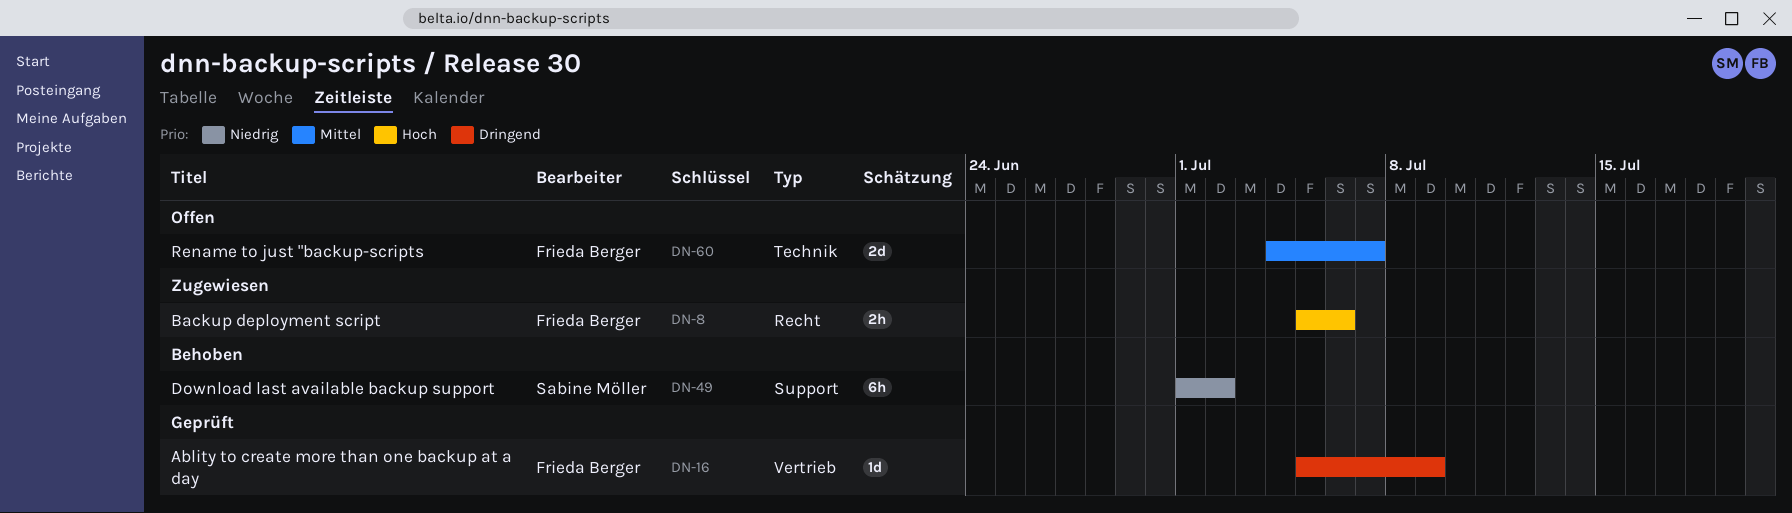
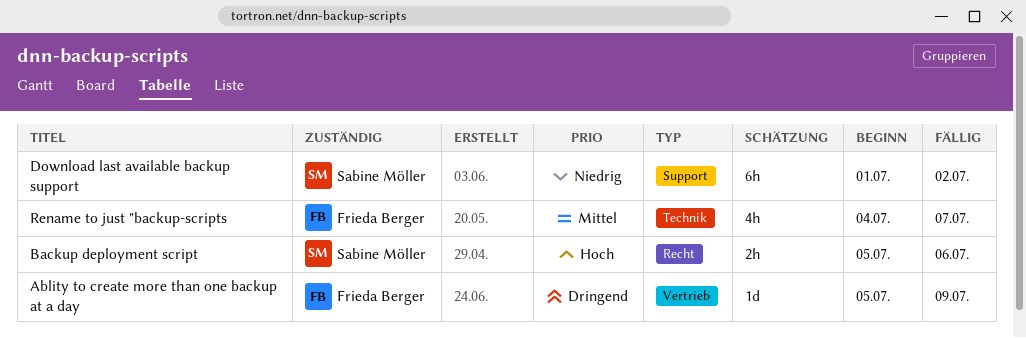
Backup deployment script, owner: Frieda Berger -> Sabine Möller
Rename to just "backup-scripts, estimate: 2d -> 4h

